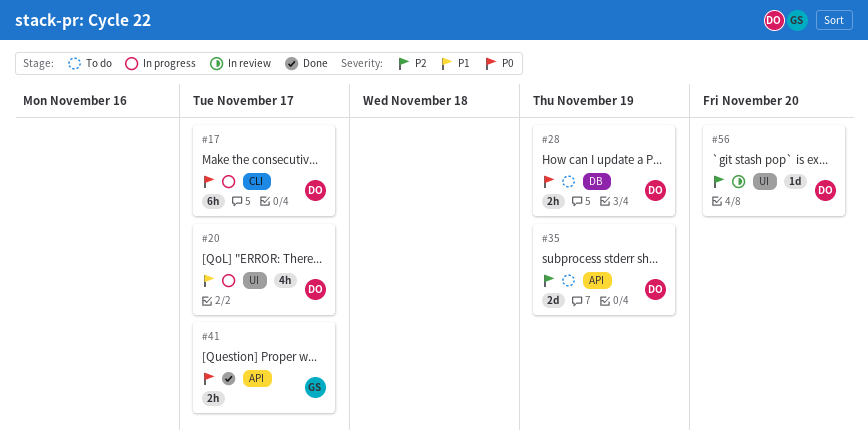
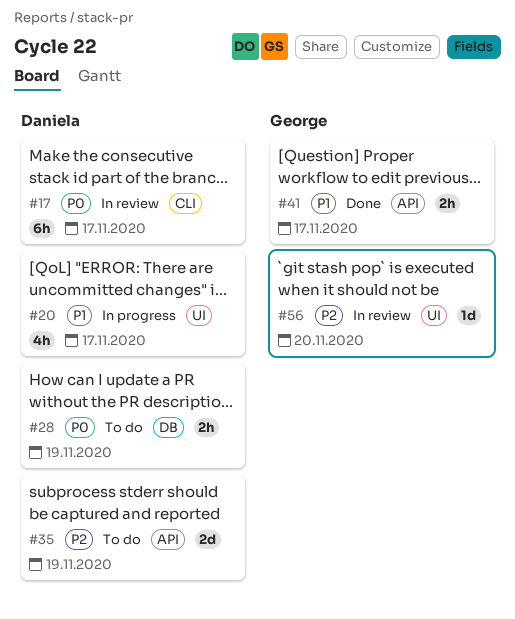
#17, status: In progress -> In review
#41, priority: P0 -> P1
#56, owner: Daniela -> George

